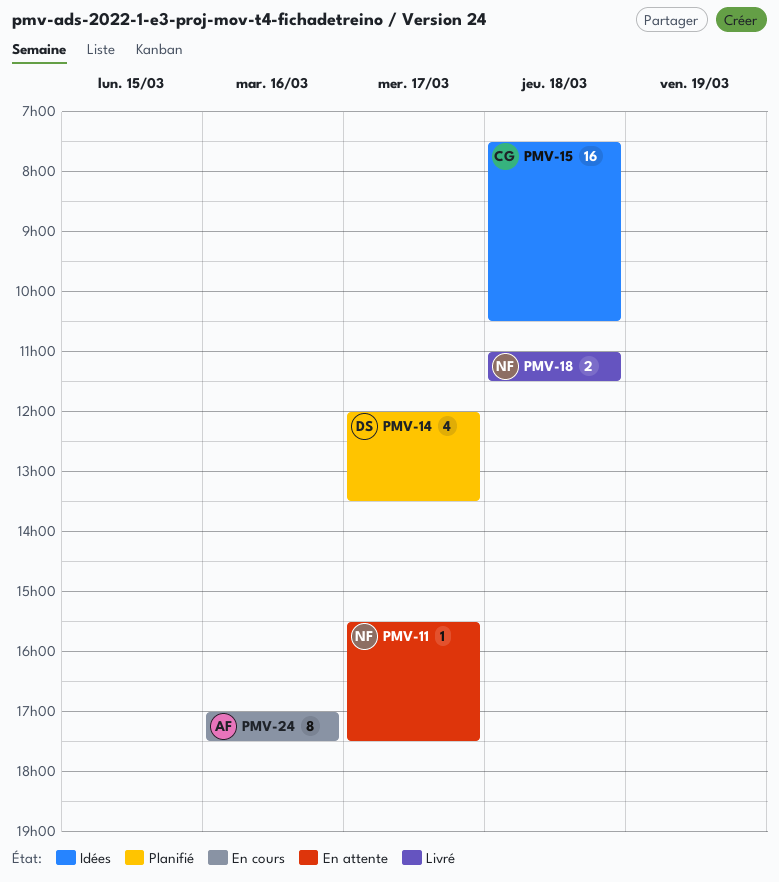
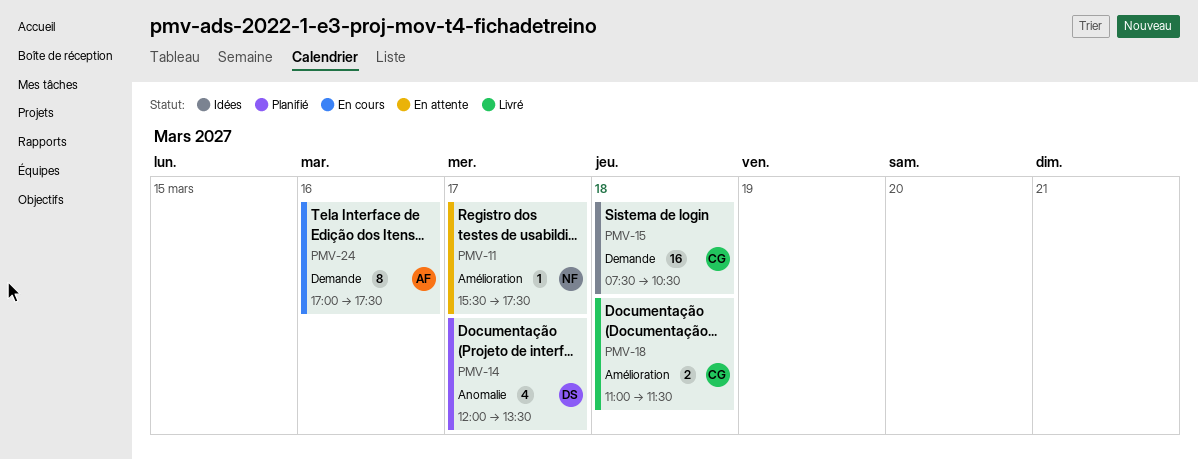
PMV-18, owner: NF -> CG

